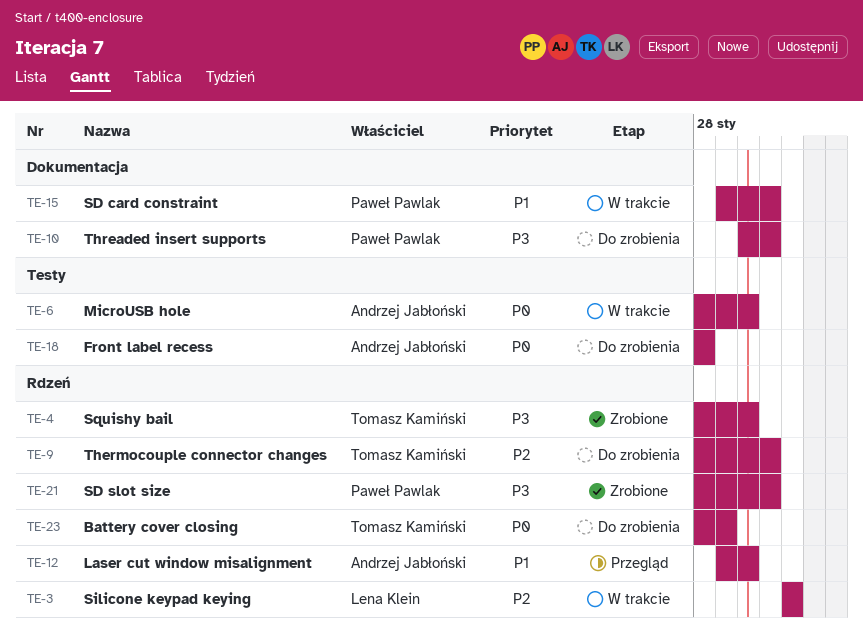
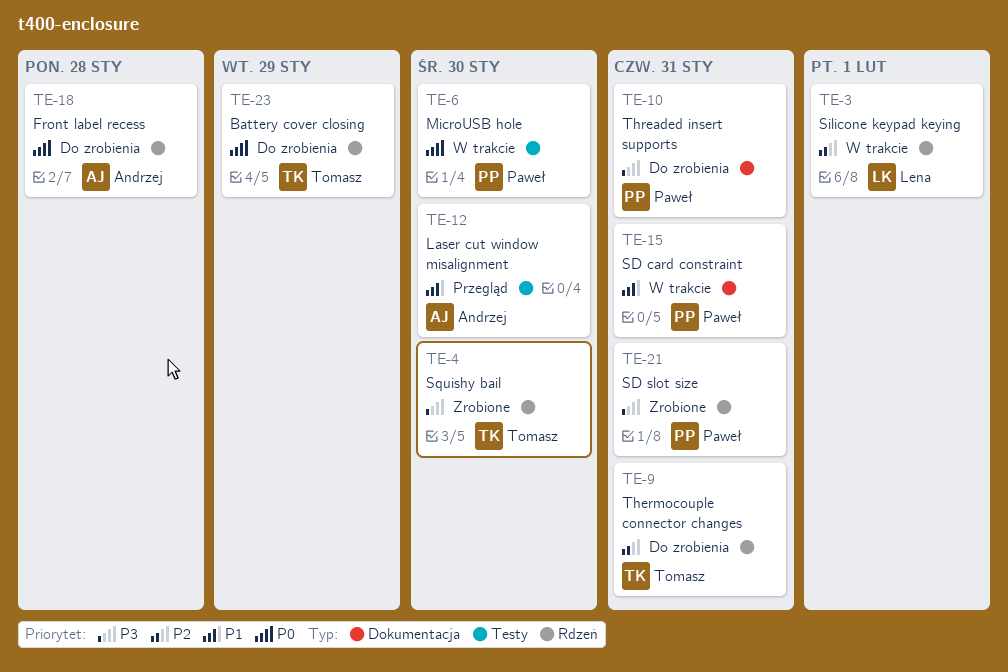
TE-6, owner: Andrzej Jabłoński -> Paweł Pawlak
TE-12, label: Rdzeń -> Testy
TE-18, label: Testy -> Rdzeń

